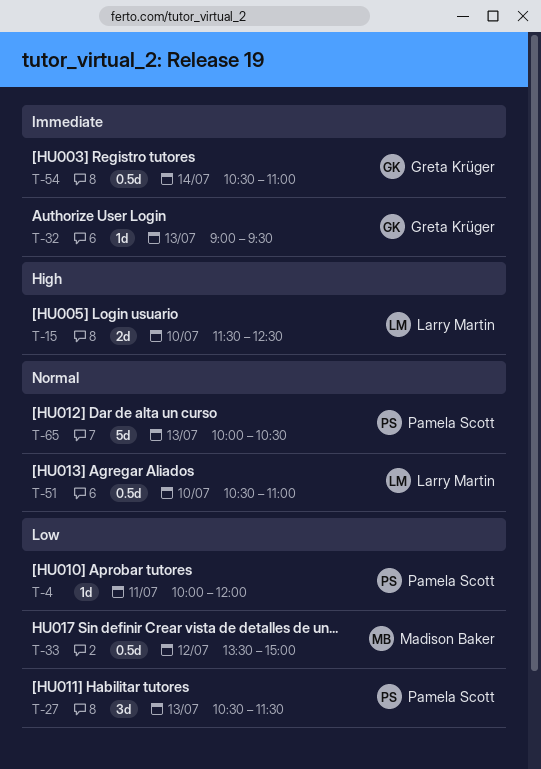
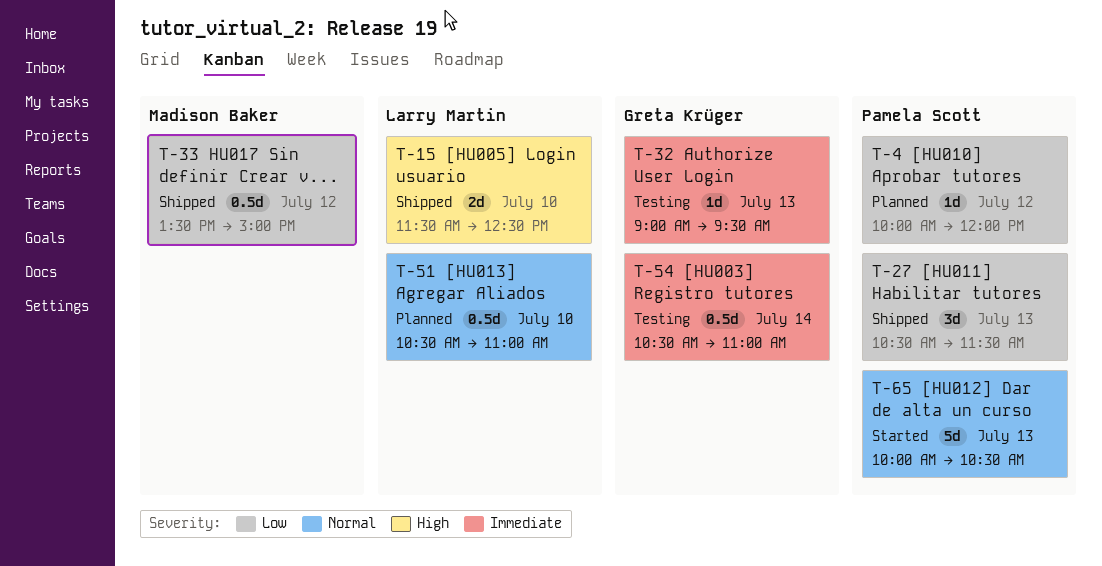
T-4, day: Jul 11 -> Jul 12

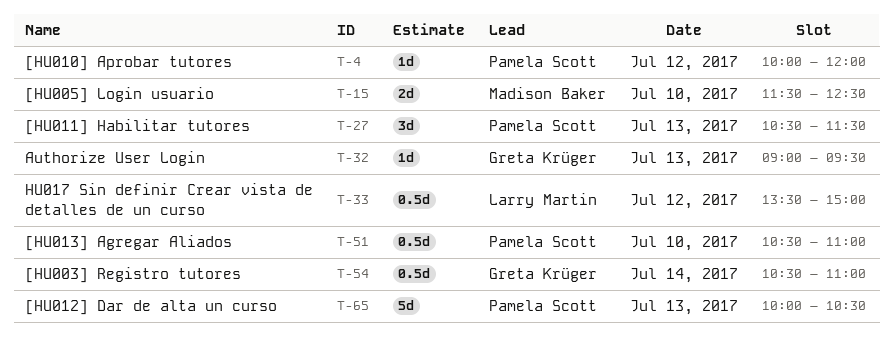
T-15, owner: Larry Martin -> Madison Baker
T-33, owner: Madison Baker -> Larry Martin
T-51, owner: Larry Martin -> Pamela Scott

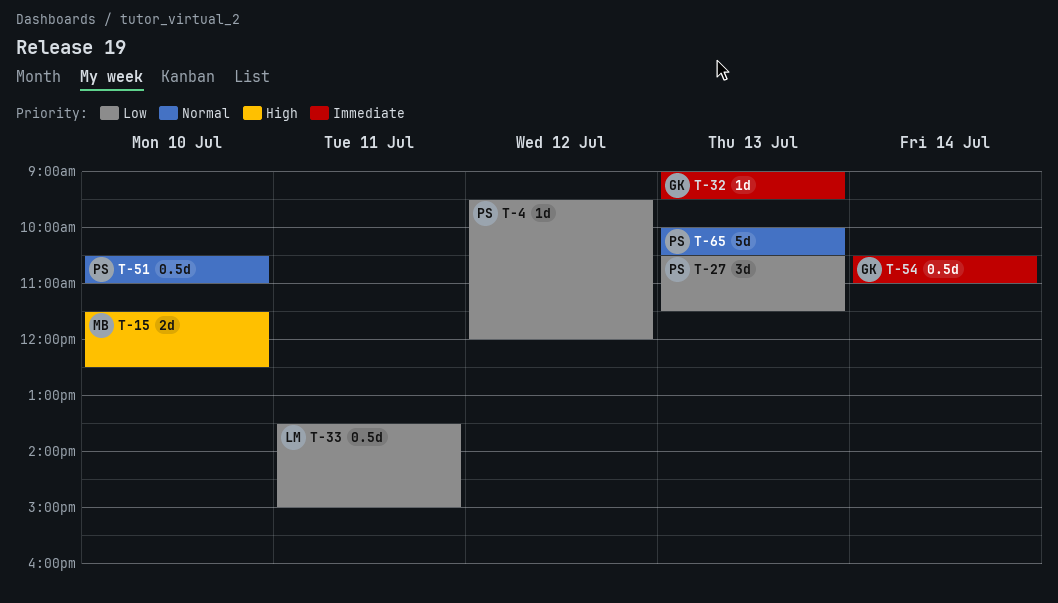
T-4, begins: 10:00 -> 09:30
T-33, day: Jul 12 -> Jul 11

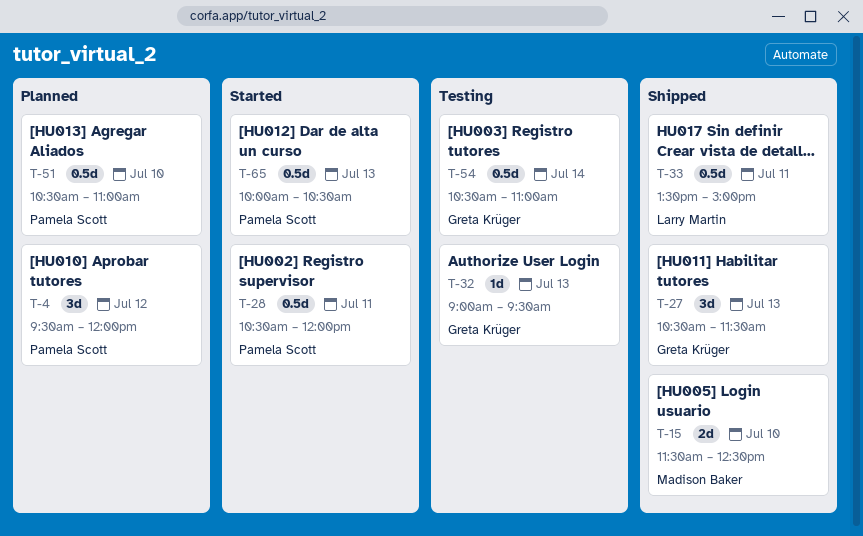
T-4, estimate: 1d -> 3d
T-27, owner: Pamela Scott -> Greta Krüger
T-28: none -> present
T-65, estimate: 5d -> 0.5d

